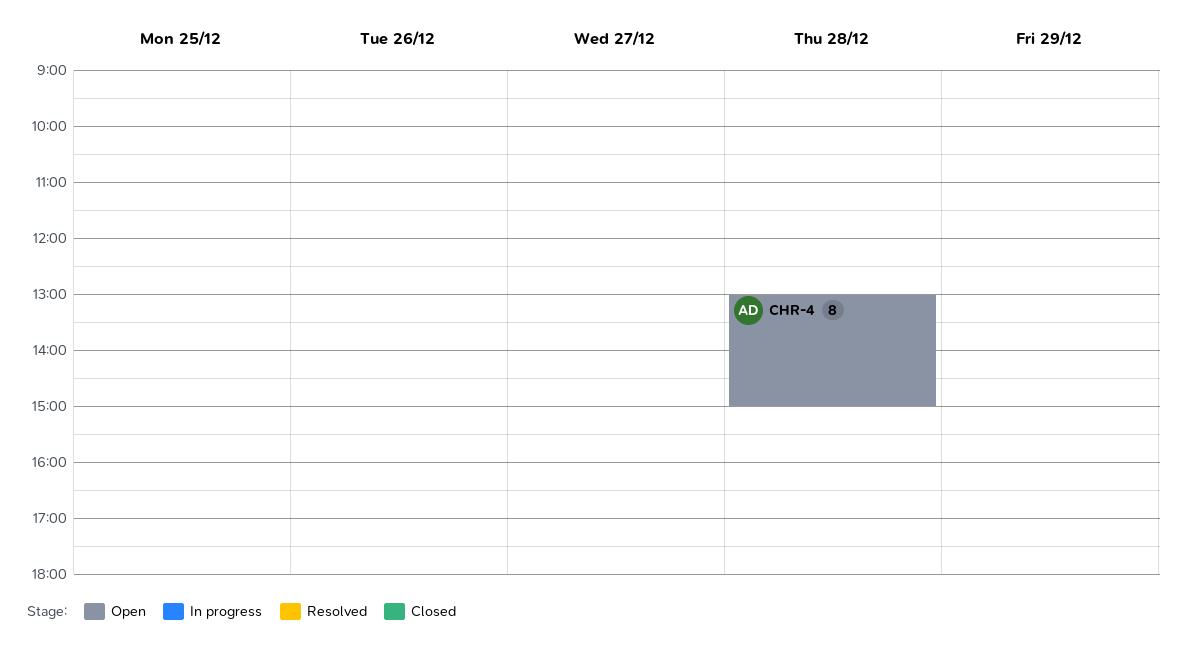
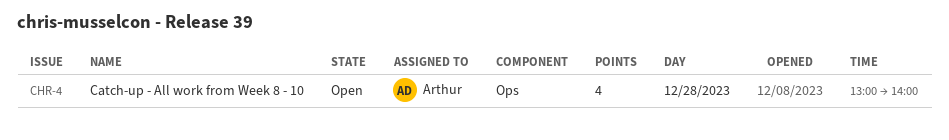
CHR-4, estimate: 8 -> 4
CHR-4, ends: 15:00 -> 14:00

